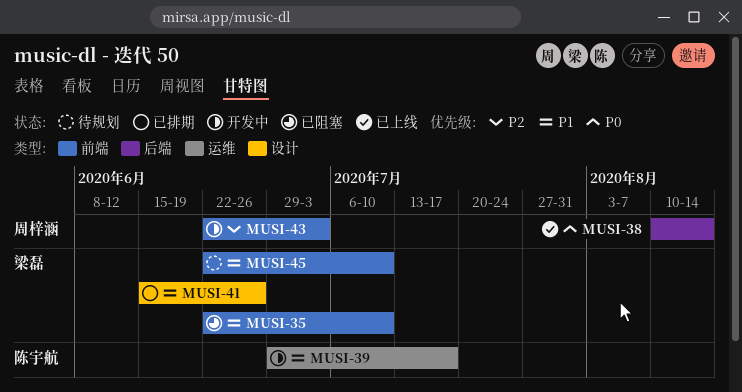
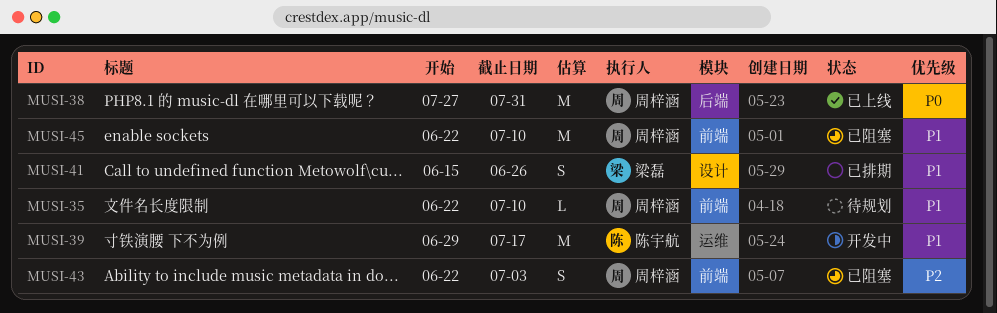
MUSI-35, status: 已阻塞 -> 待规划
MUSI-35, owner: 梁磊 -> 周梓涵
MUSI-38, start: Aug 10 -> Jul 27
MUSI-38, due: Aug 14 -> Jul 31
MUSI-43, status: 开发中 -> 已阻塞
MUSI-45, status: 待规划 -> 已阻塞
MUSI-45, owner: 梁磊 -> 周梓涵

